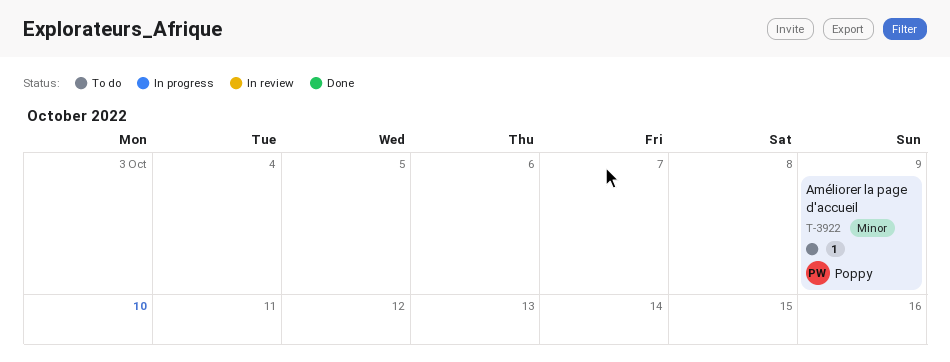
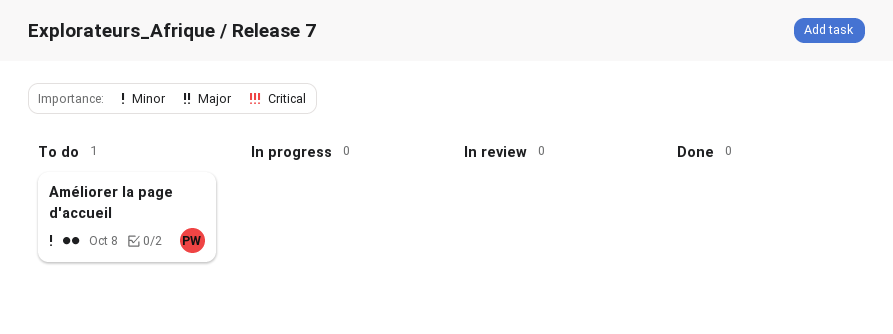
Améliorer la page d'accueil, estimate: 1 -> 2
Améliorer la page d'accueil, due: Oct 9 -> Oct 8

